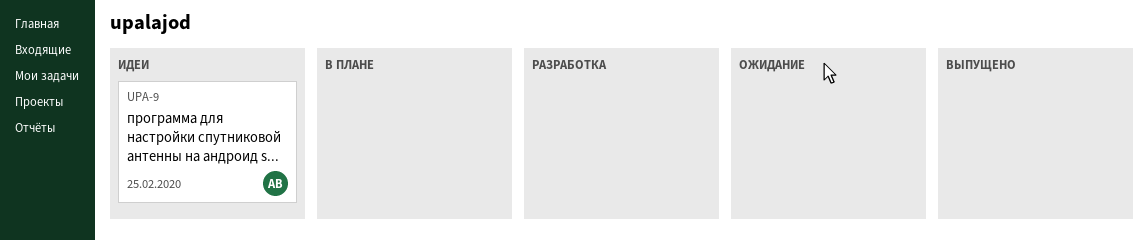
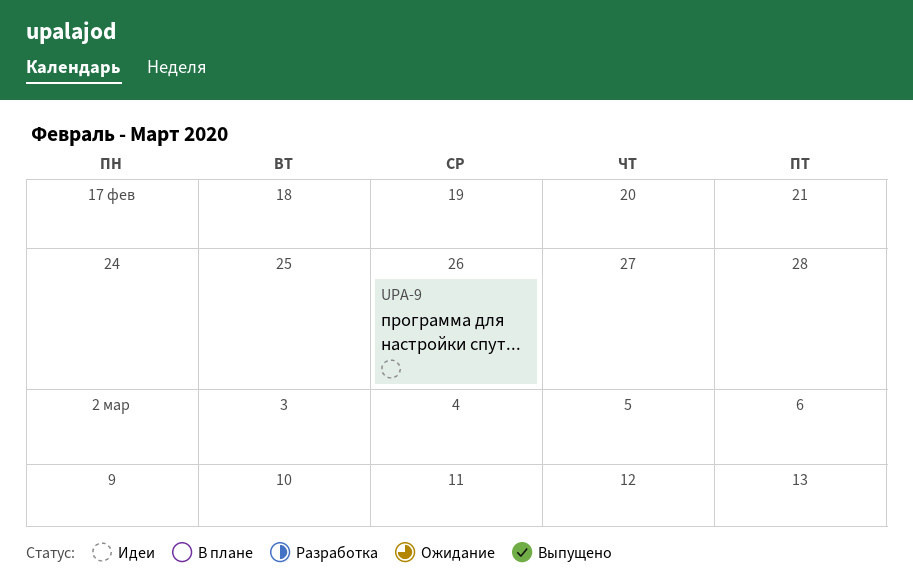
UPA-9, due: Feb 25 -> Feb 26

